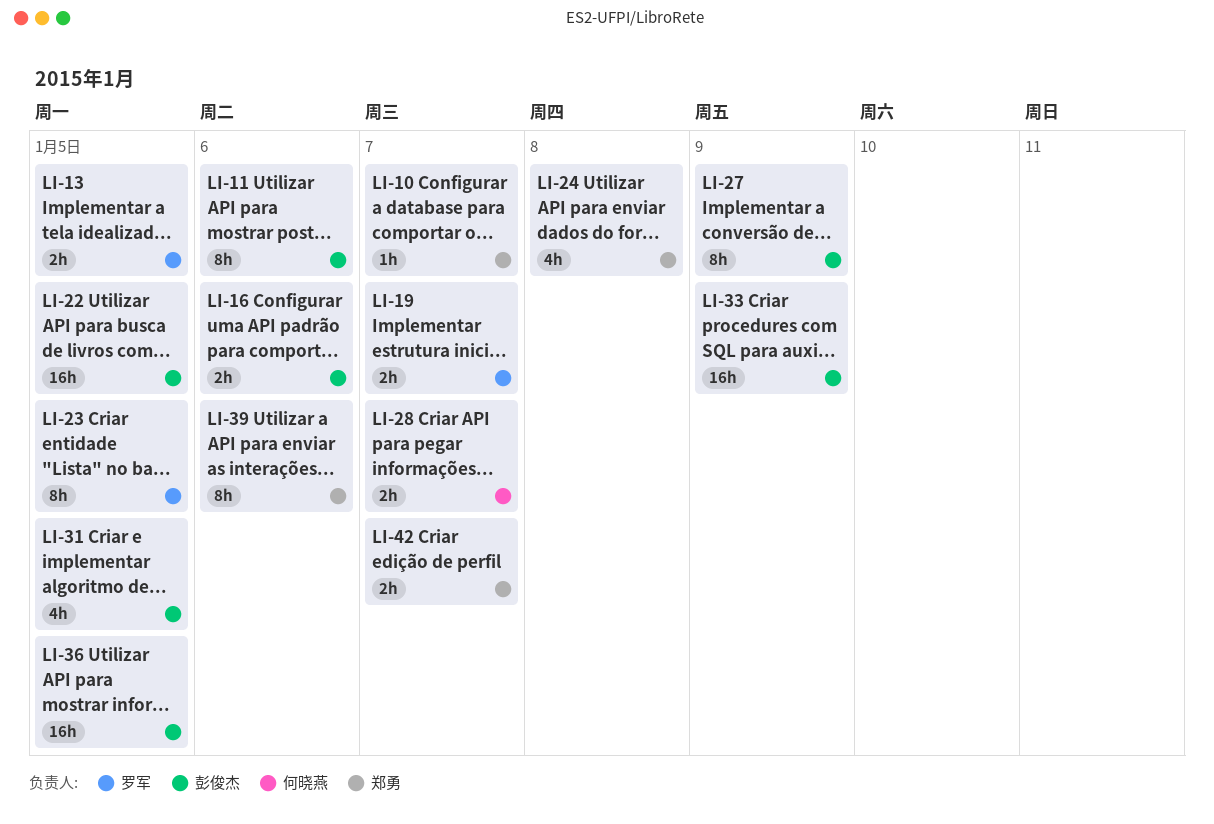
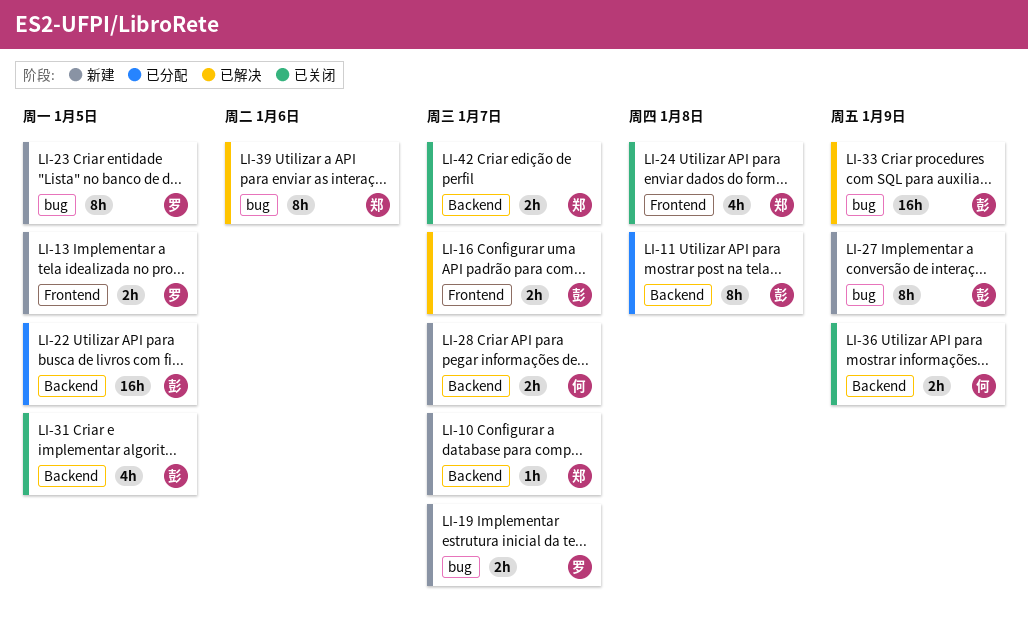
LI-11, due: Jan 6 -> Jan 8
LI-16, due: Jan 6 -> Jan 7
LI-36, owner: 彭俊杰 -> 何晓燕
LI-36, estimate: 16h -> 2h
LI-36, due: Jan 5 -> Jan 9

